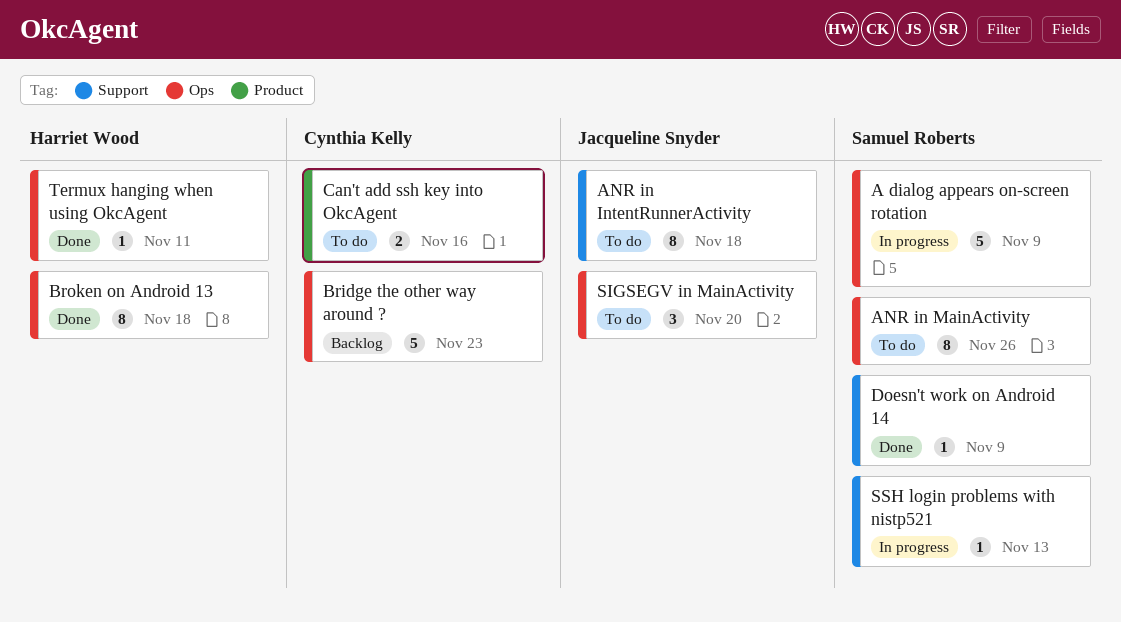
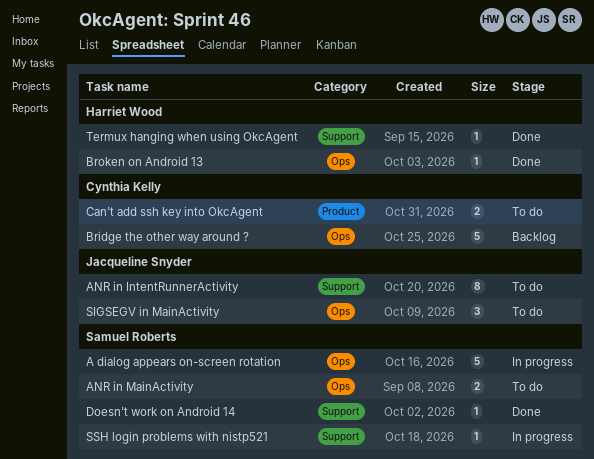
ANR in MainActivity, estimate: 8 -> 2
Broken on Android 13, estimate: 8 -> 1
Termux hanging when using OkcAgent, label: Ops -> Support

